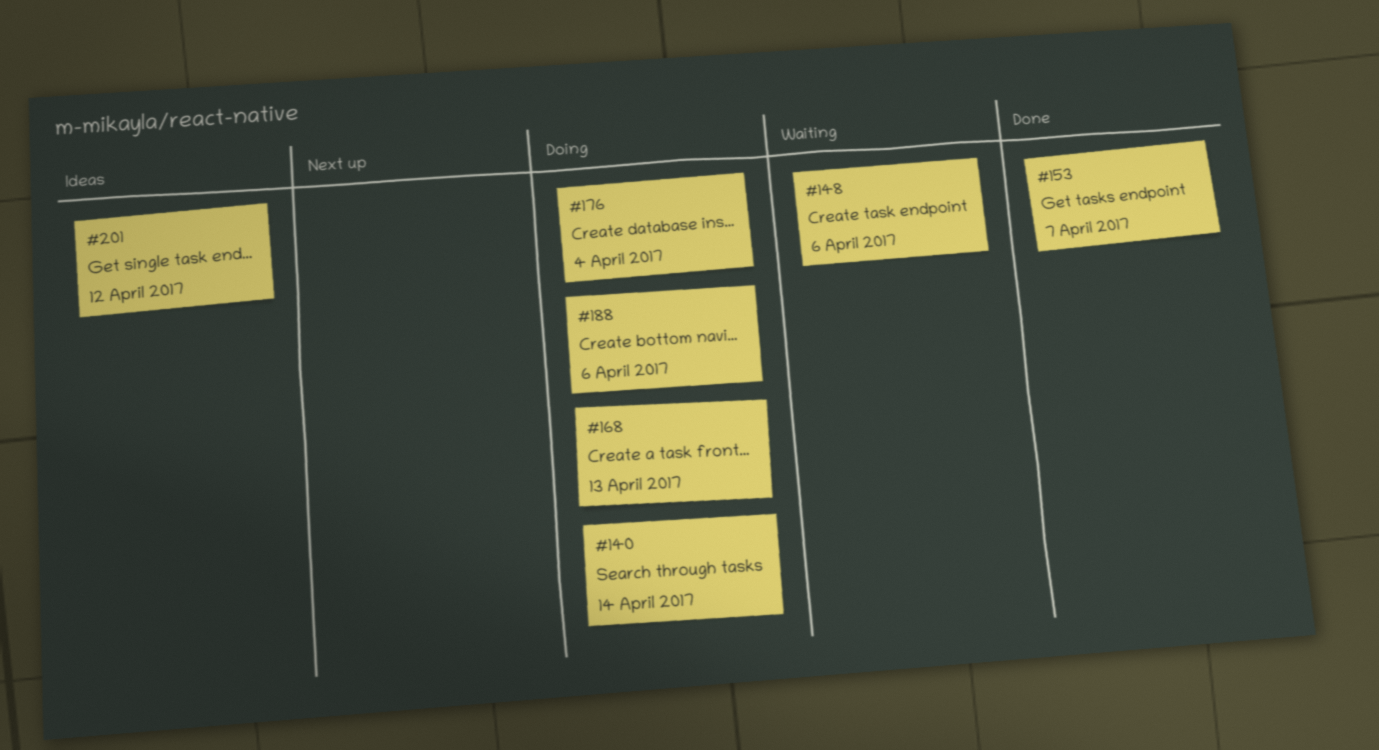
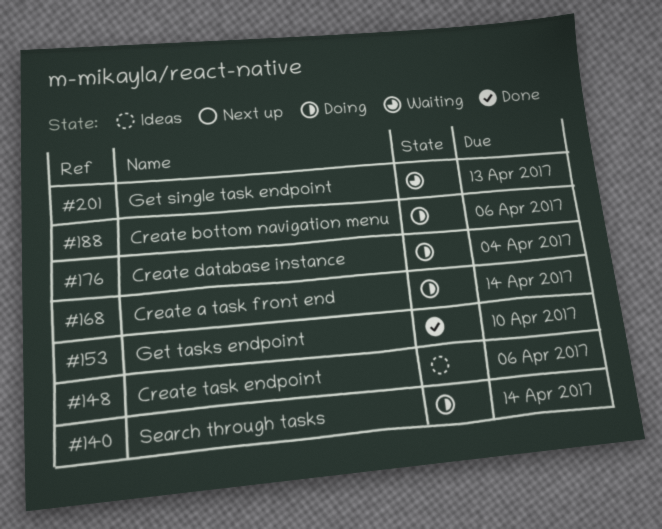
#148, status: Waiting -> Ideas
#153, due: Apr 7 -> Apr 10
#168, due: Apr 13 -> Apr 14
#201, status: Ideas -> Waiting
#201, due: Apr 12 -> Apr 13

